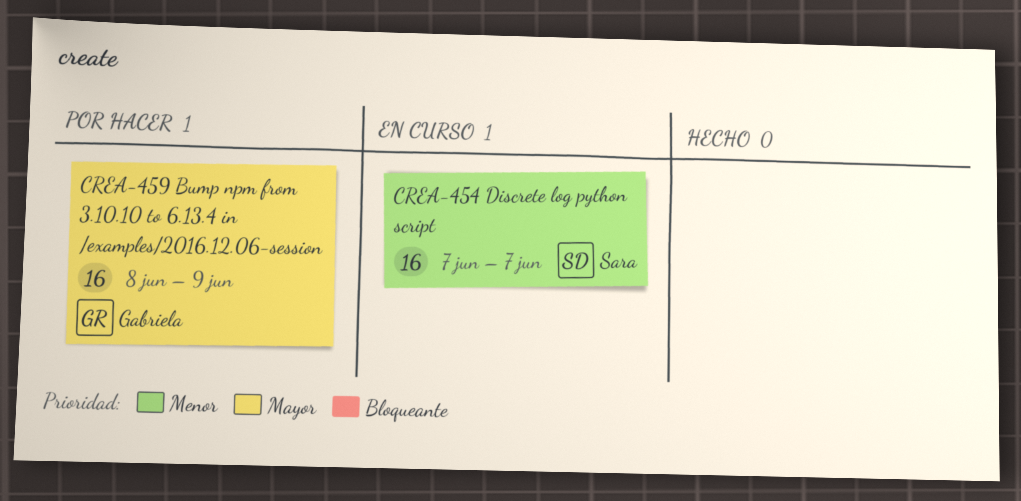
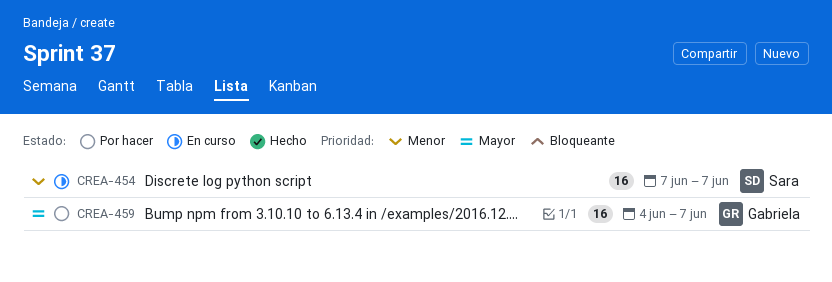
CREA-459, start: Jun 8 -> Jun 4
CREA-459, due: Jun 9 -> Jun 7

